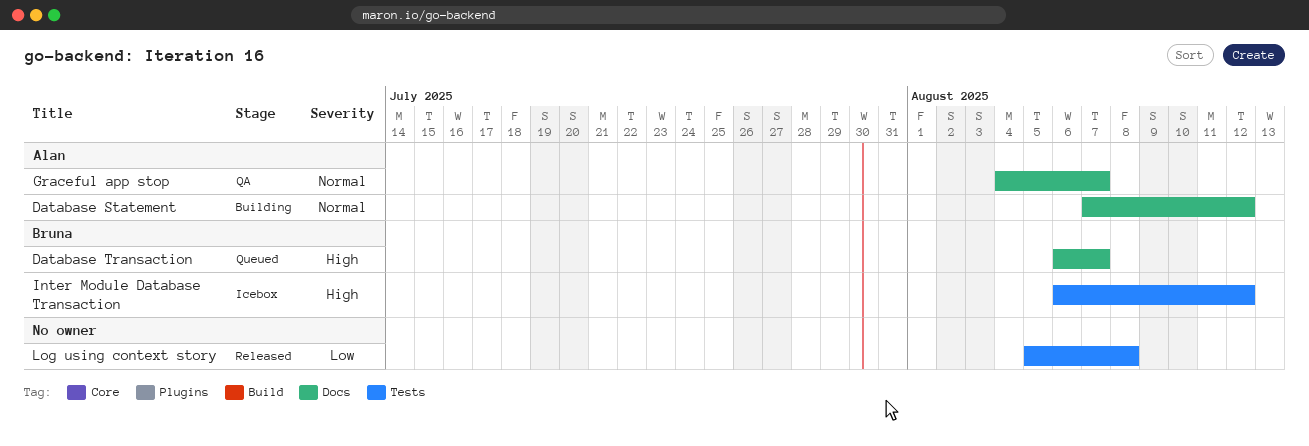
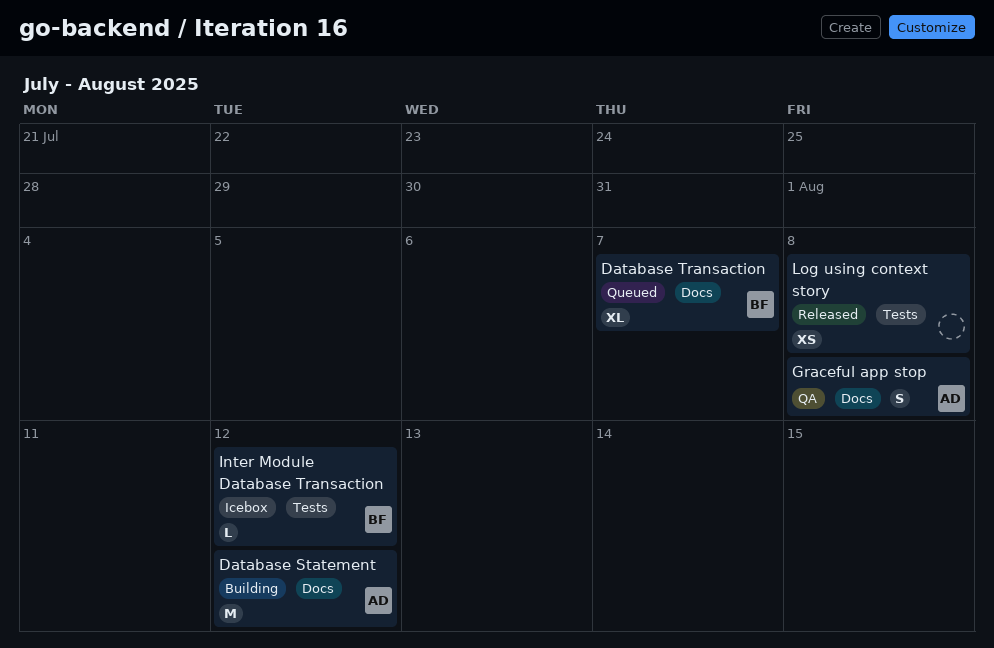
Graceful app stop, due: Aug 7 -> Aug 8

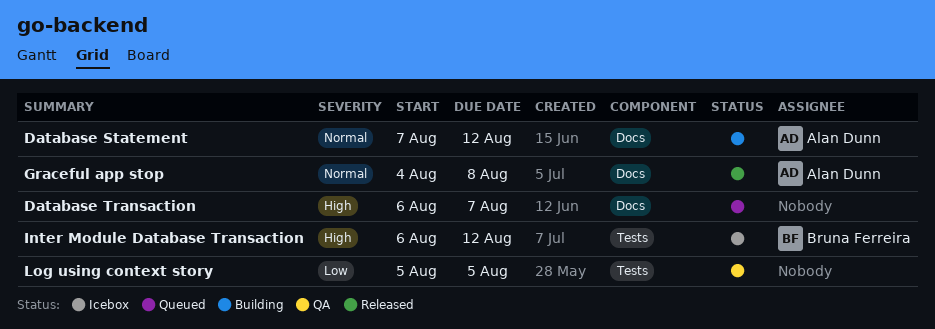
Database Transaction, owner: Bruna Ferreira -> none
Graceful app stop, status: QA -> Released
Log using context story, status: Released -> QA
Log using context story, due: Aug 8 -> Aug 5

